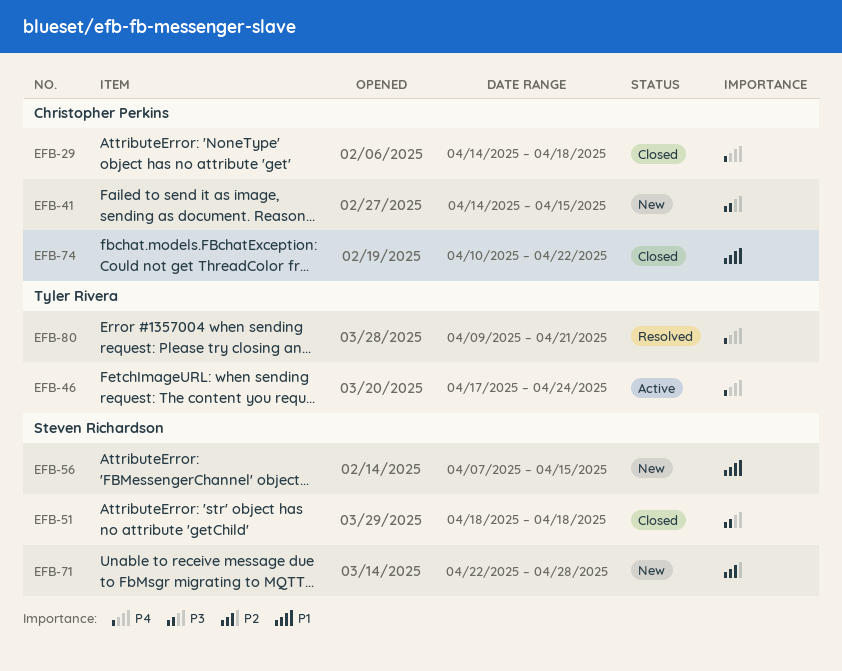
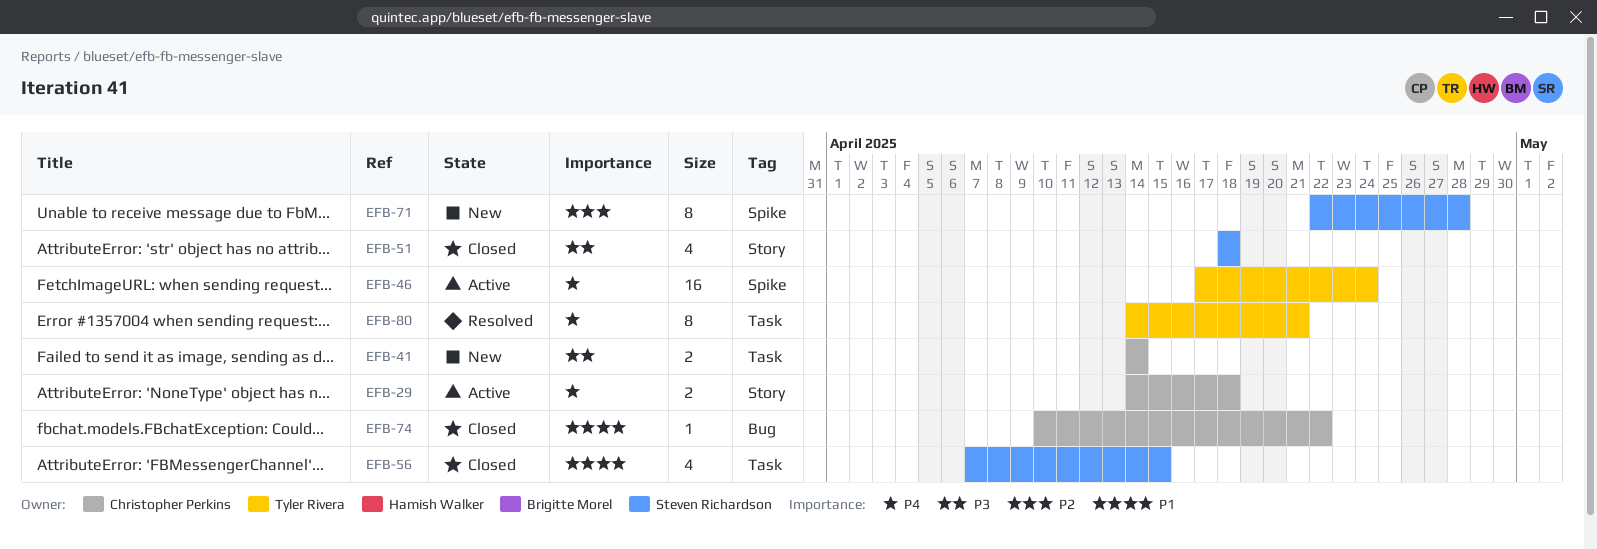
EFB-29, status: Closed -> Active
EFB-41, due: Apr 15 -> Apr 14
EFB-56, status: New -> Closed
EFB-80, start: Apr 9 -> Apr 14

